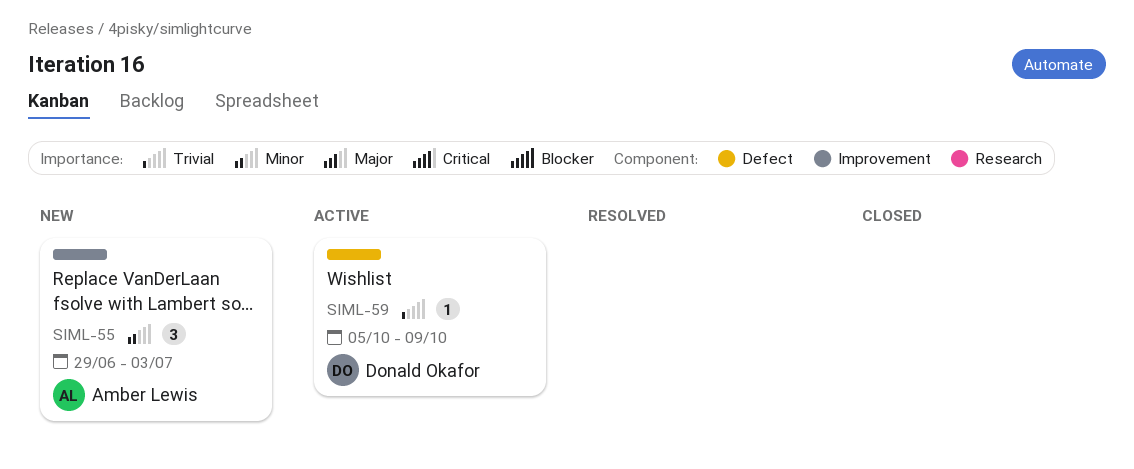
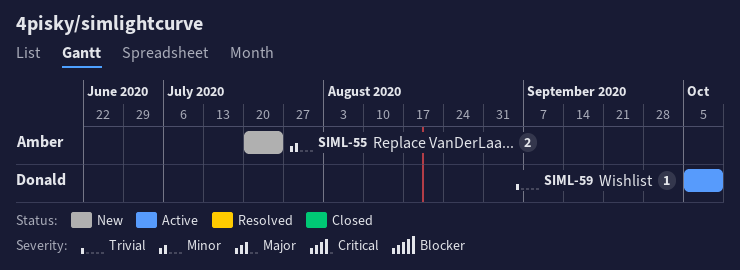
SIML-55, estimate: 3 -> 2
SIML-55, start: Jun 29 -> Jul 20
SIML-55, due: Jul 3 -> Jul 24

